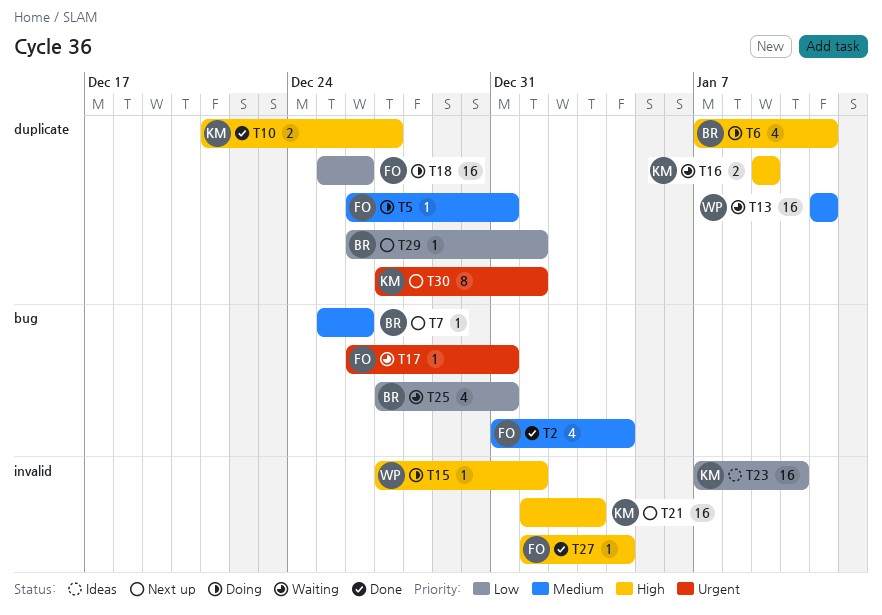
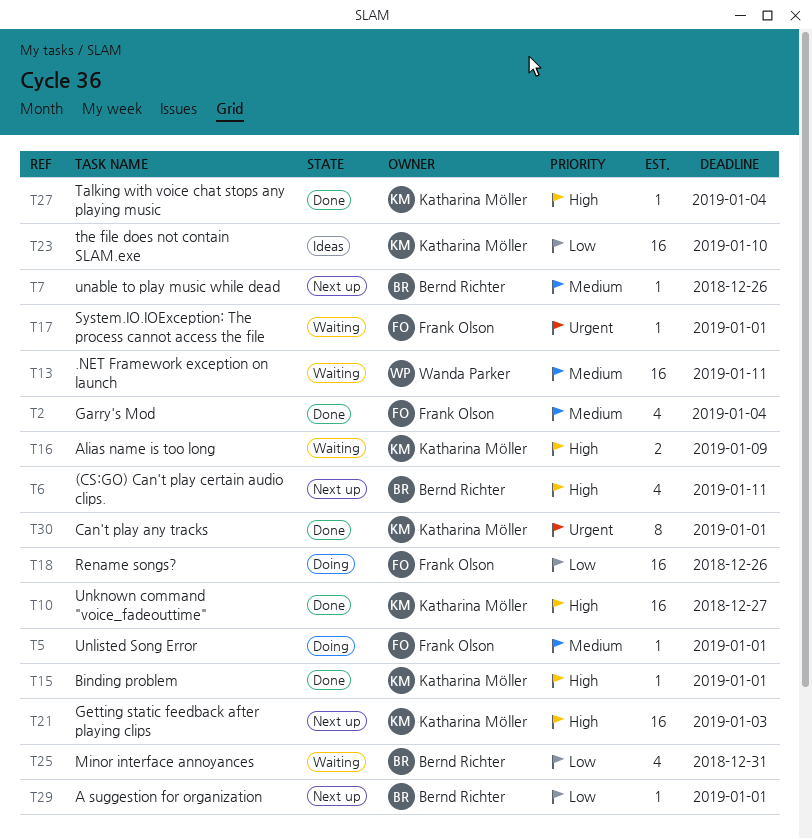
T5, due: Dec 31 -> Jan 1
T6, status: Doing -> Next up
T10, estimate: 2 -> 16
T15, status: Doing -> Done
T15, owner: Wanda Parker -> Katharina Möller
T17, due: Dec 31 -> Jan 1
T27, owner: Frank Olson -> Katharina Möller
T30, status: Next up -> Done

